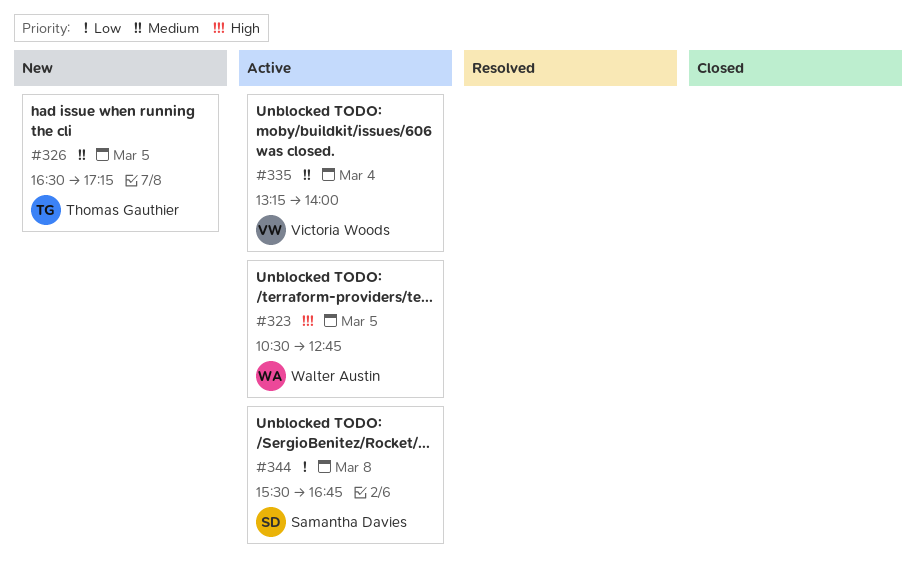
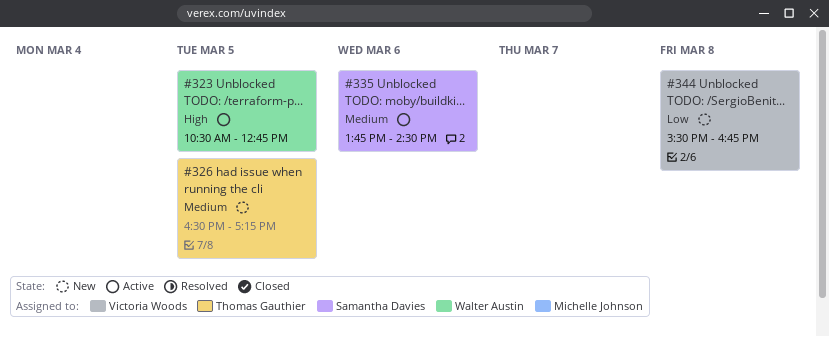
#335, owner: Victoria Woods -> Samantha Davies
#335, day: Mar 4 -> Mar 6
#335, begins: 13:15 -> 13:45
#335, ends: 14:00 -> 14:30
#344, status: Active -> New
#344, owner: Samantha Davies -> Victoria Woods

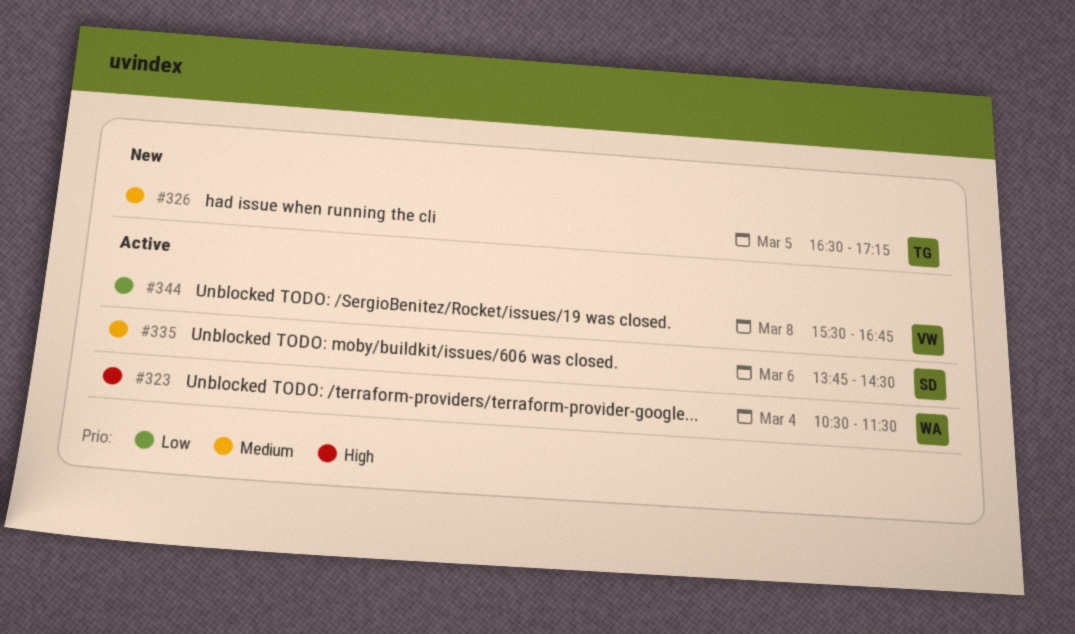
#323, day: Mar 5 -> Mar 4
#323, ends: 12:45 -> 11:30
#344, status: New -> Active

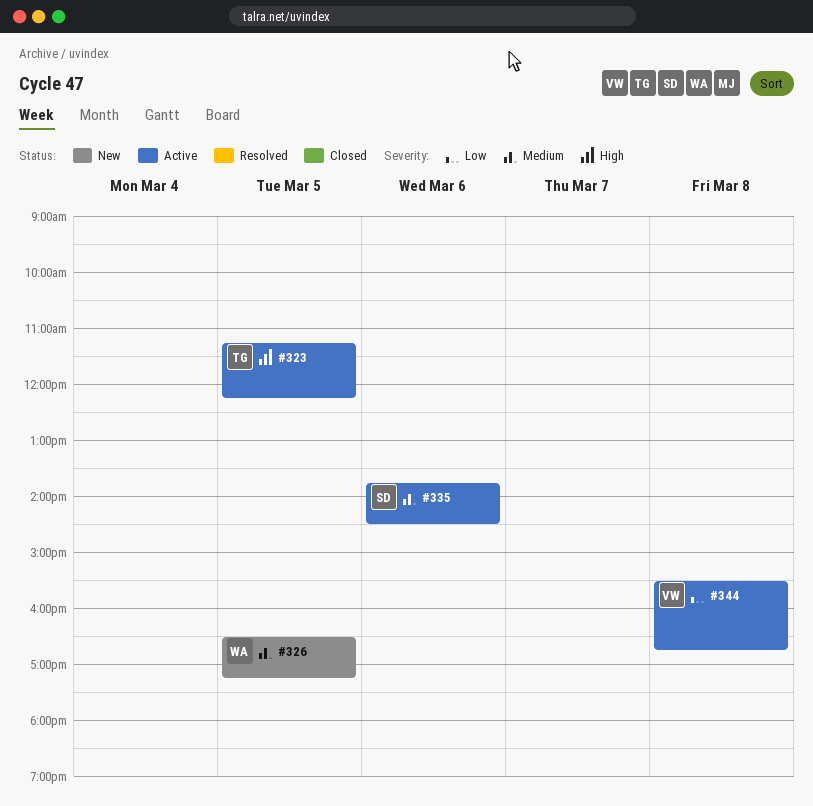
#323, owner: WA -> TG
#323, day: Mar 4 -> Mar 5
#323, begins: 10:30 -> 11:15
#323, ends: 11:30 -> 12:15
#326, owner: TG -> WA

